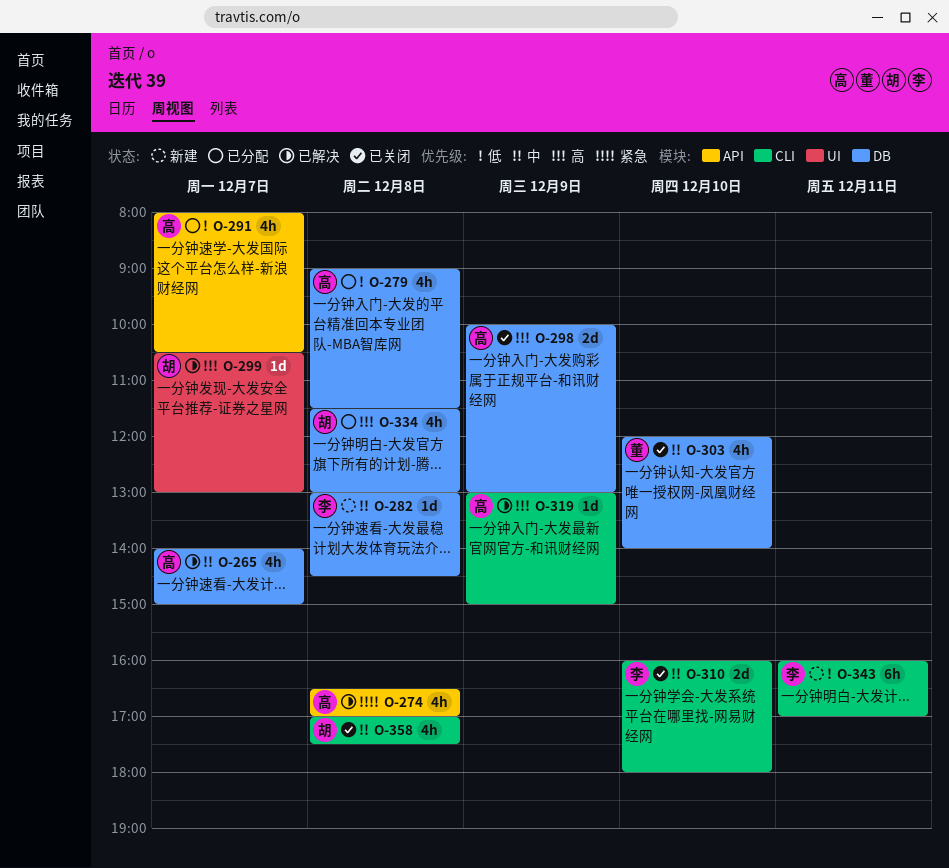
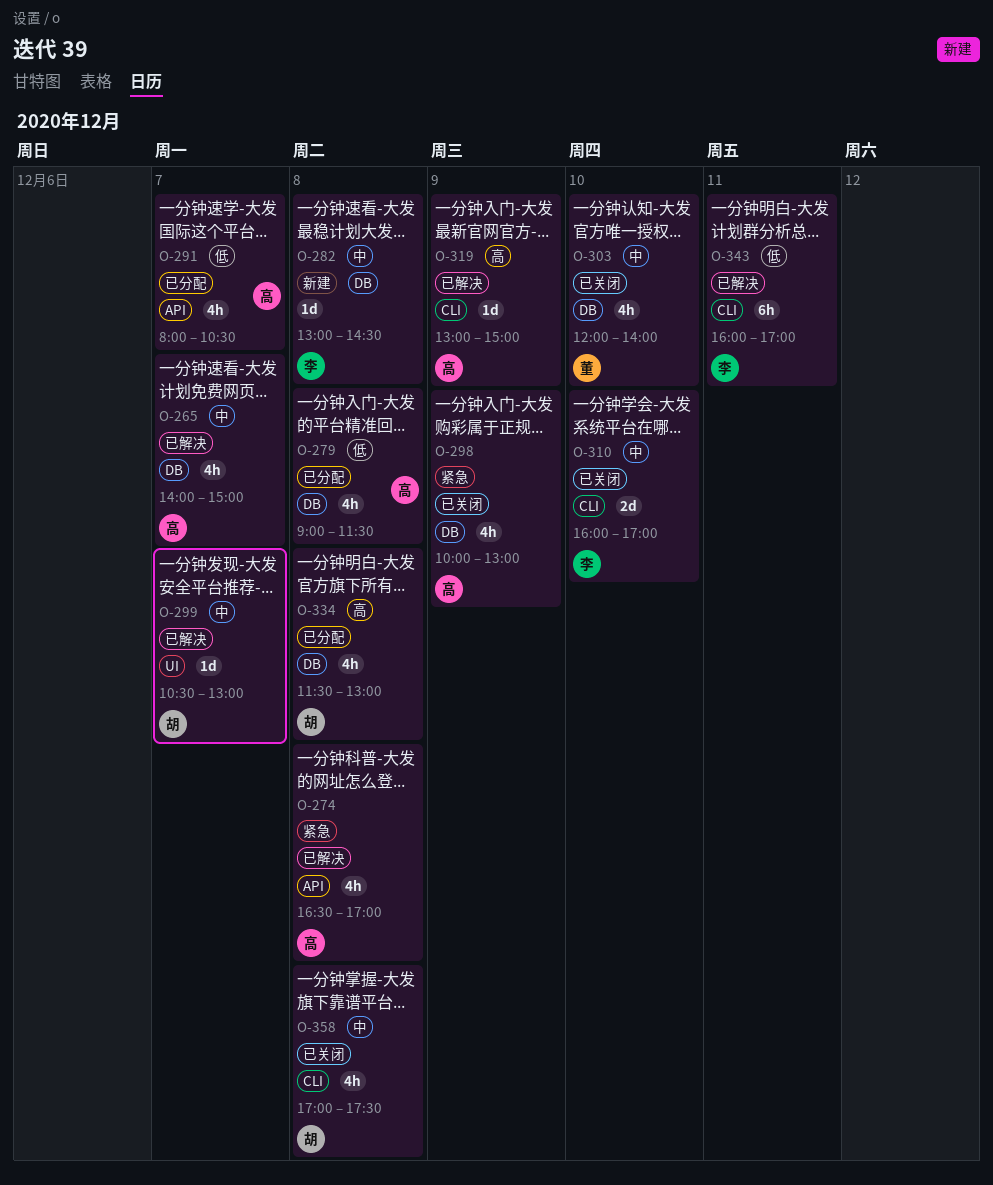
O-298, priority: 高 -> 紧急
O-298, estimate: 2d -> 4h
O-299, priority: 高 -> 中
O-310, ends: 18:00 -> 17:00
O-343, status: 新建 -> 已解决

